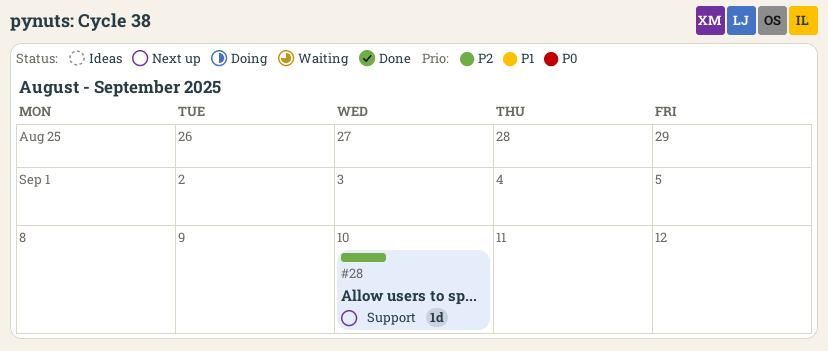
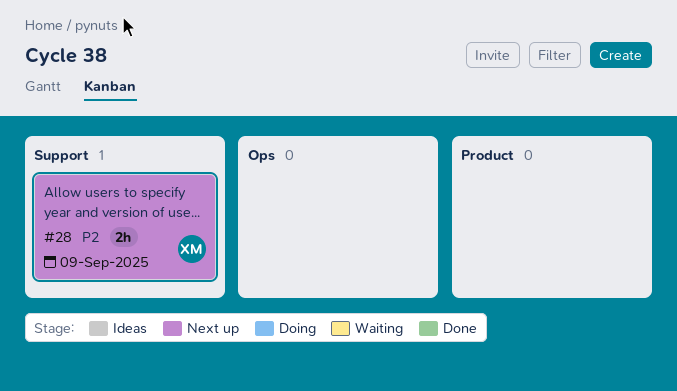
#28, estimate: 1d -> 2h
#28, due: Sep 10 -> Sep 9

